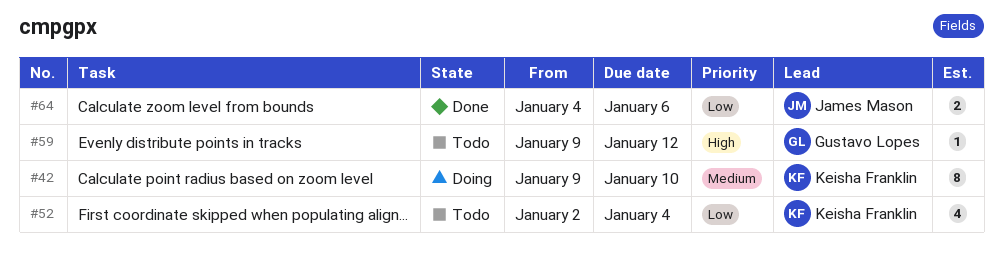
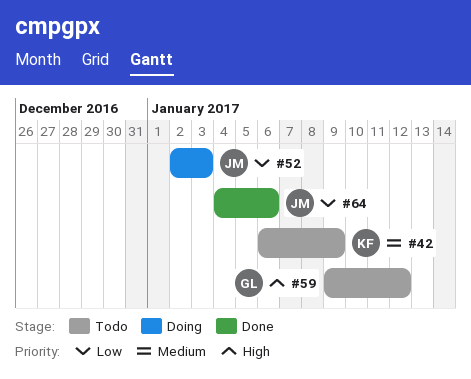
#42, status: Doing -> Todo
#42, start: Jan 9 -> Jan 6
#42, due: Jan 10 -> Jan 9
#52, status: Todo -> Doing
#52, owner: Keisha Franklin -> James Mason
#52, due: Jan 4 -> Jan 3

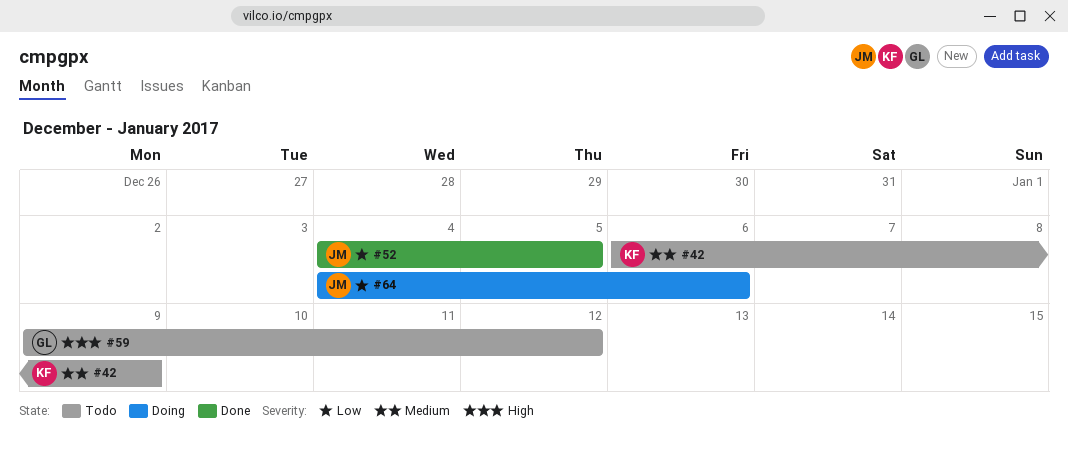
#52, status: Doing -> Done
#52, start: Jan 2 -> Jan 4
#52, due: Jan 3 -> Jan 5
#64, status: Done -> Doing

